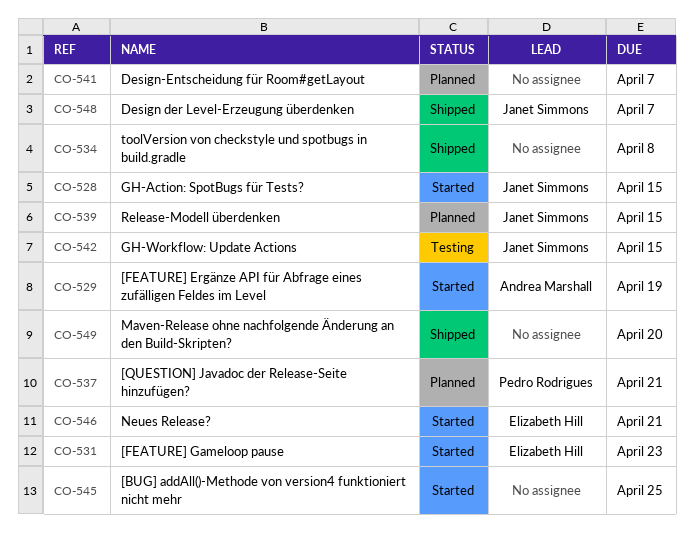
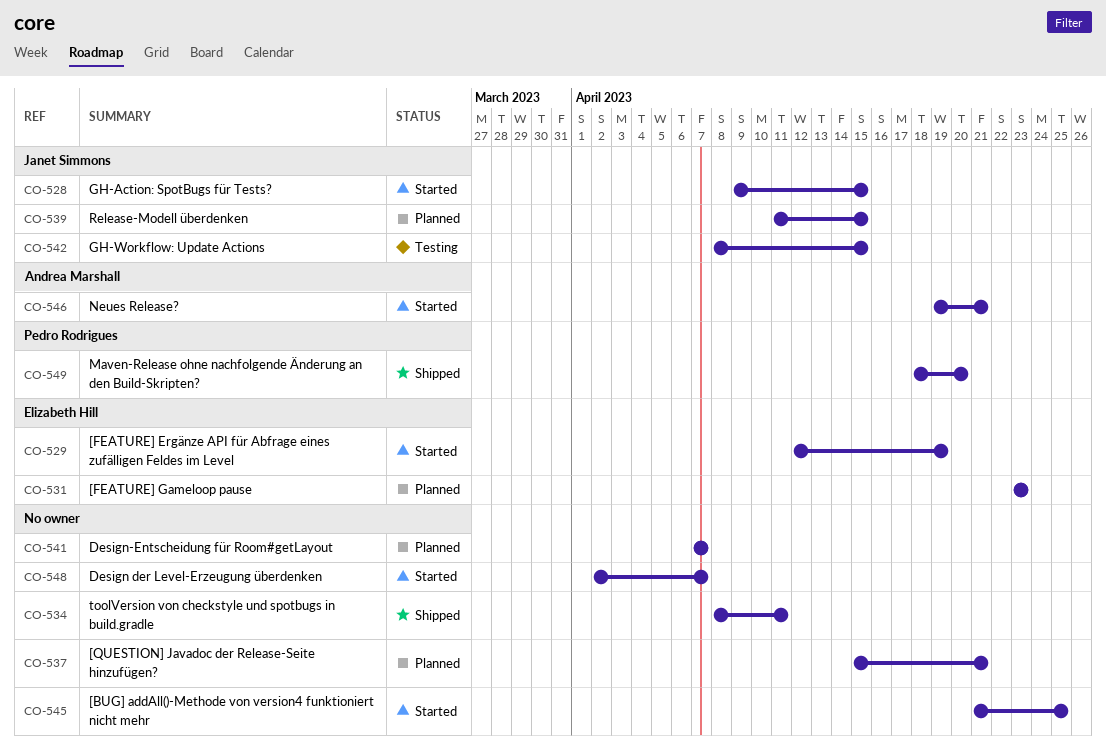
CO-529, owner: Andrea Marshall -> Elizabeth Hill
CO-531, status: Started -> Planned
CO-534, due: Apr 8 -> Apr 11
CO-537, owner: Pedro Rodrigues -> none
CO-546, owner: Elizabeth Hill -> Andrea Marshall
CO-548, status: Shipped -> Started
CO-548, owner: Janet Simmons -> none
CO-549, owner: none -> Pedro Rodrigues

